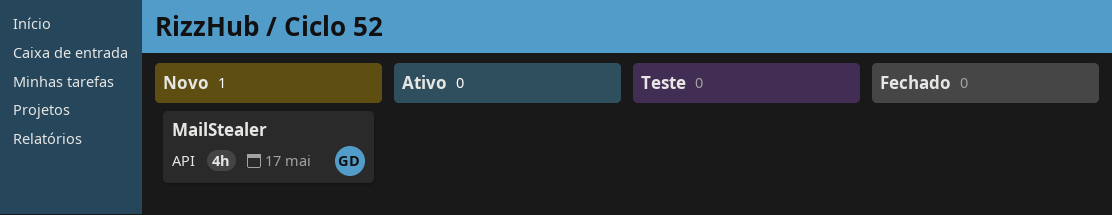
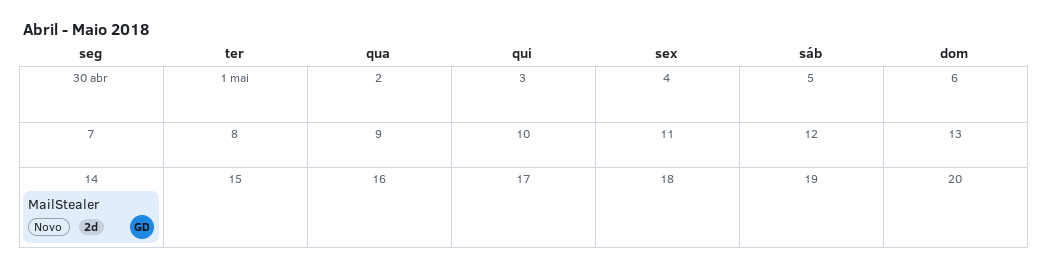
MailStealer, estimate: 4h -> 2d
MailStealer, due: May 17 -> May 14

